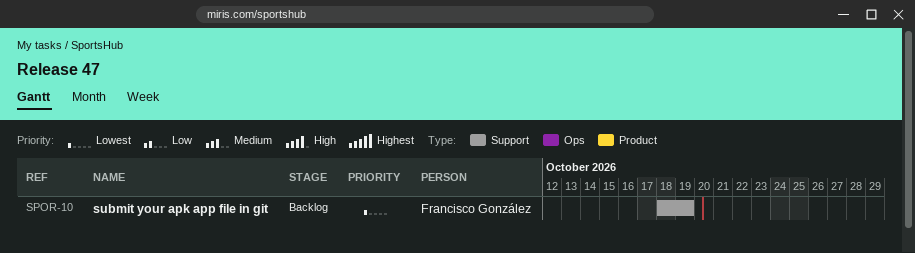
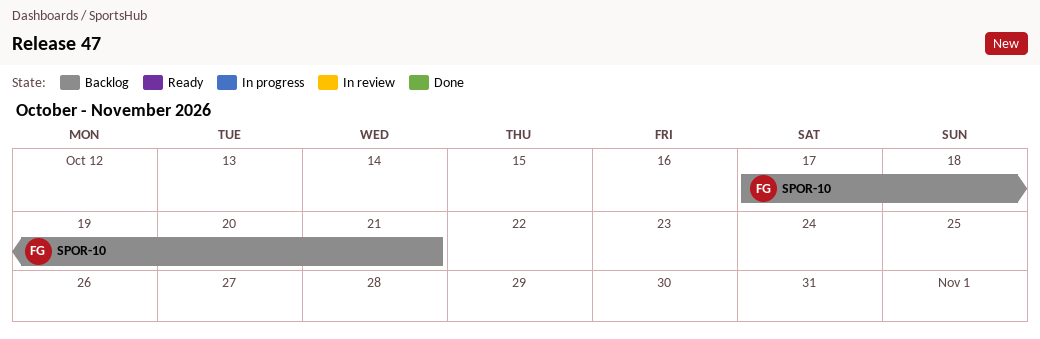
SPOR-10, start: Oct 18 -> Oct 17
SPOR-10, due: Oct 19 -> Oct 21

